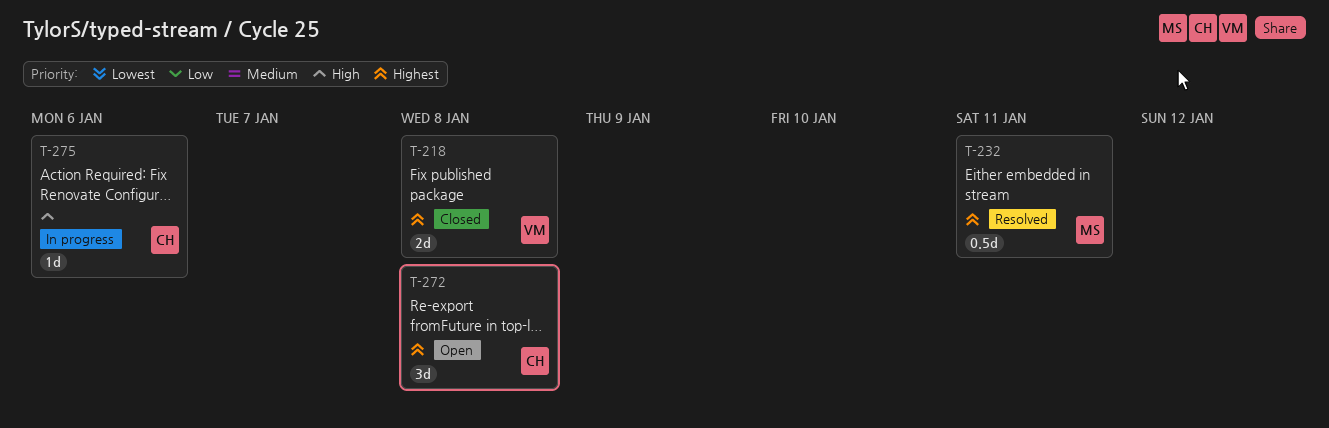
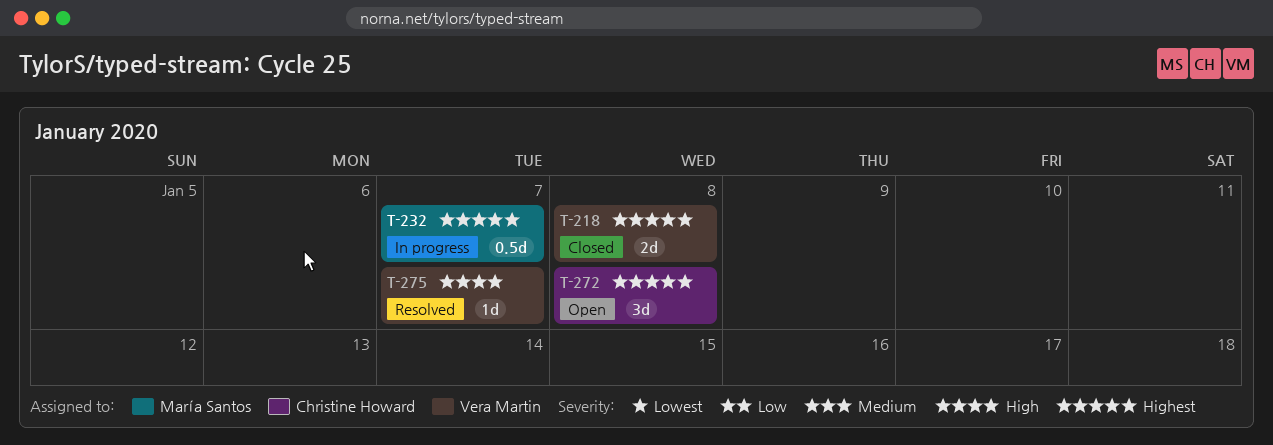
T-232, status: Resolved -> In progress
T-232, due: Jan 11 -> Jan 7
T-275, status: In progress -> Resolved
T-275, owner: Christine Howard -> Vera Martin
T-275, due: Jan 6 -> Jan 7

